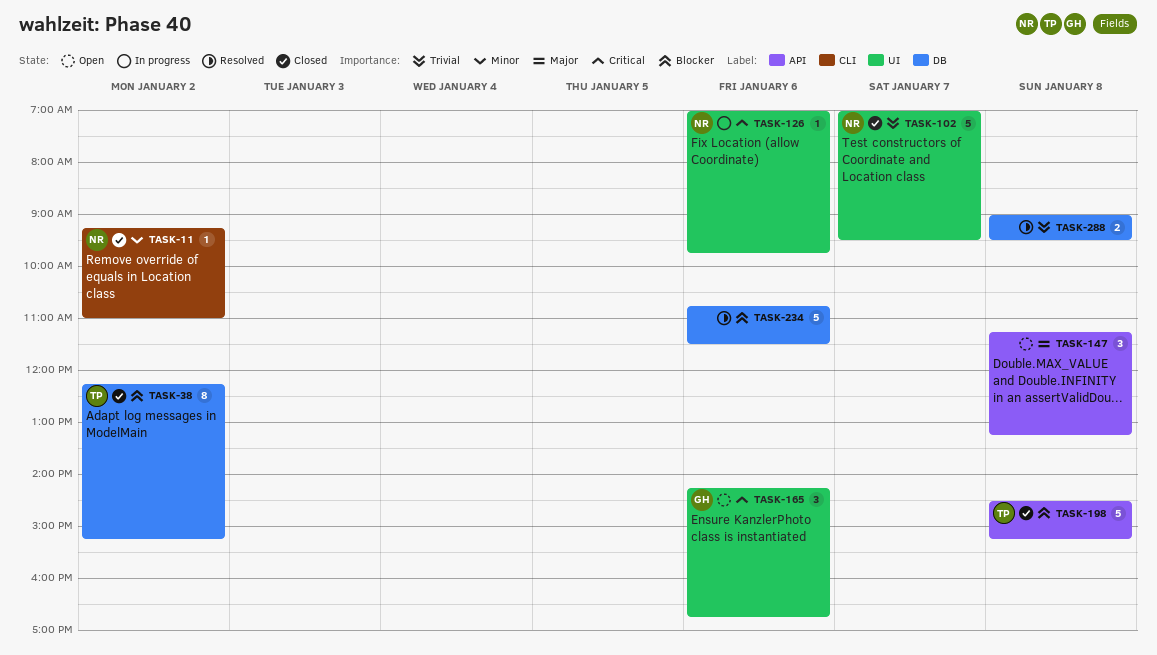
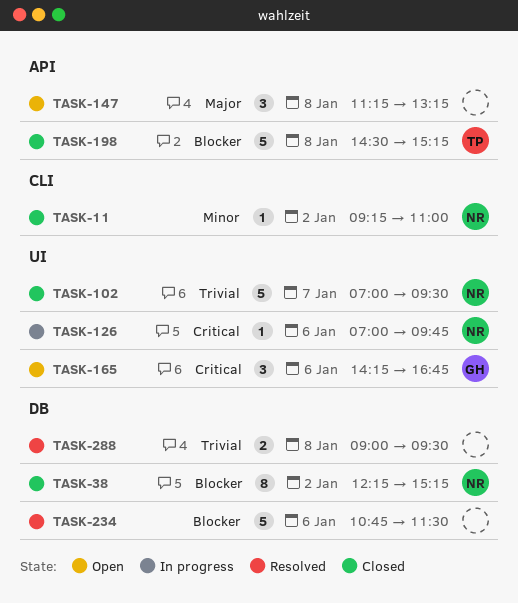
TASK-38, owner: TP -> NR

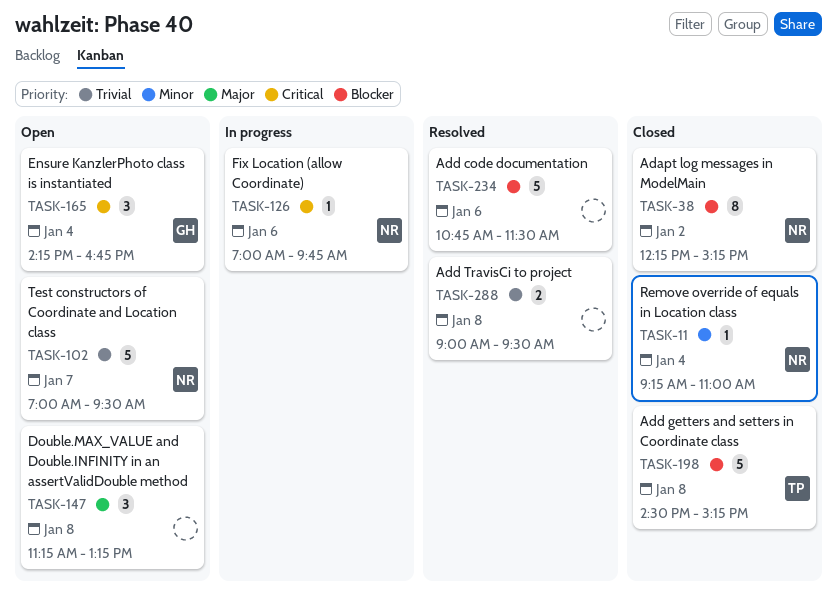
TASK-11, day: Jan 2 -> Jan 4
TASK-102, status: Closed -> Open
TASK-165, day: Jan 6 -> Jan 4

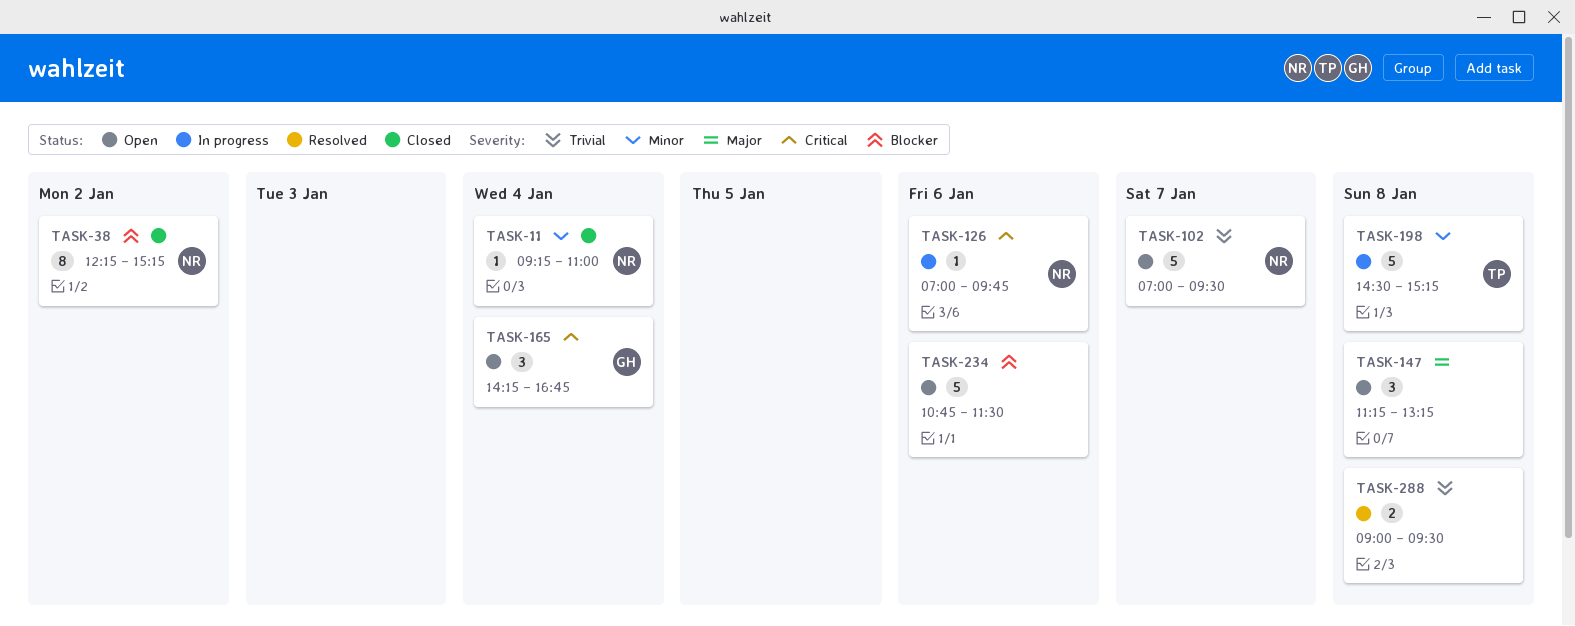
TASK-198, status: Closed -> In progress
TASK-198, priority: Blocker -> Minor
TASK-234, status: Resolved -> Open

